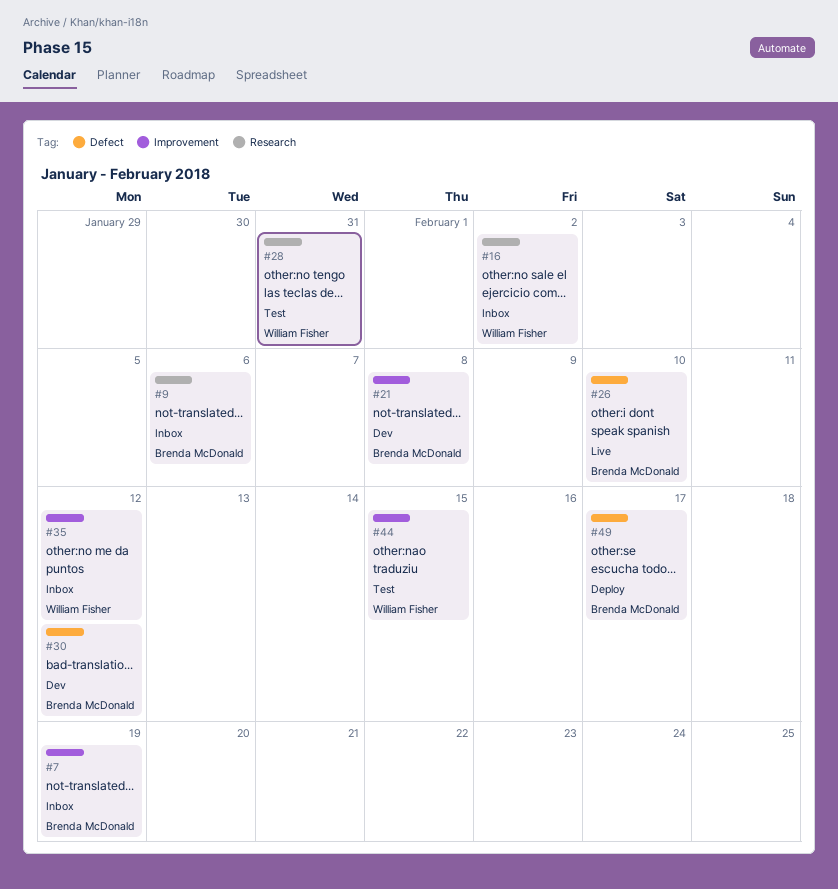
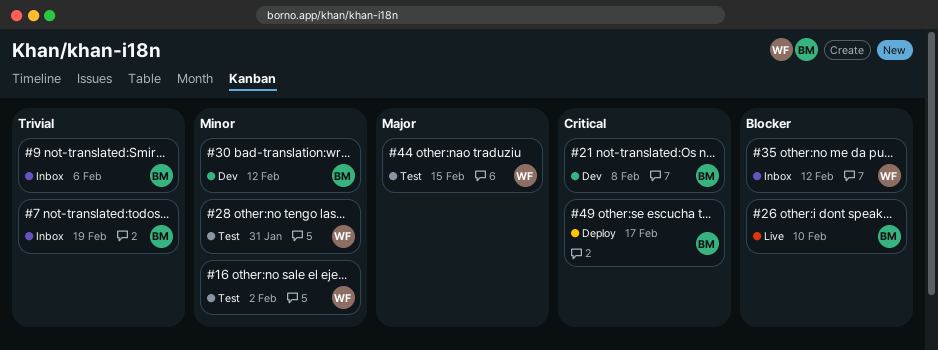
#16, status: Inbox -> Test

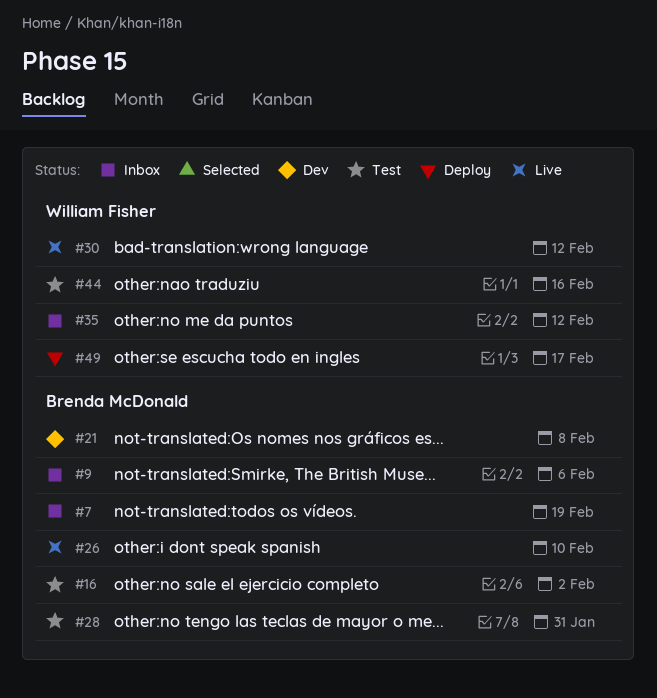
#16, owner: William Fisher -> Brenda McDonald
#28, owner: William Fisher -> Brenda McDonald
#30, status: Dev -> Live
#30, owner: Brenda McDonald -> William Fisher
#44, due: Feb 15 -> Feb 16
#49, owner: Brenda McDonald -> William Fisher

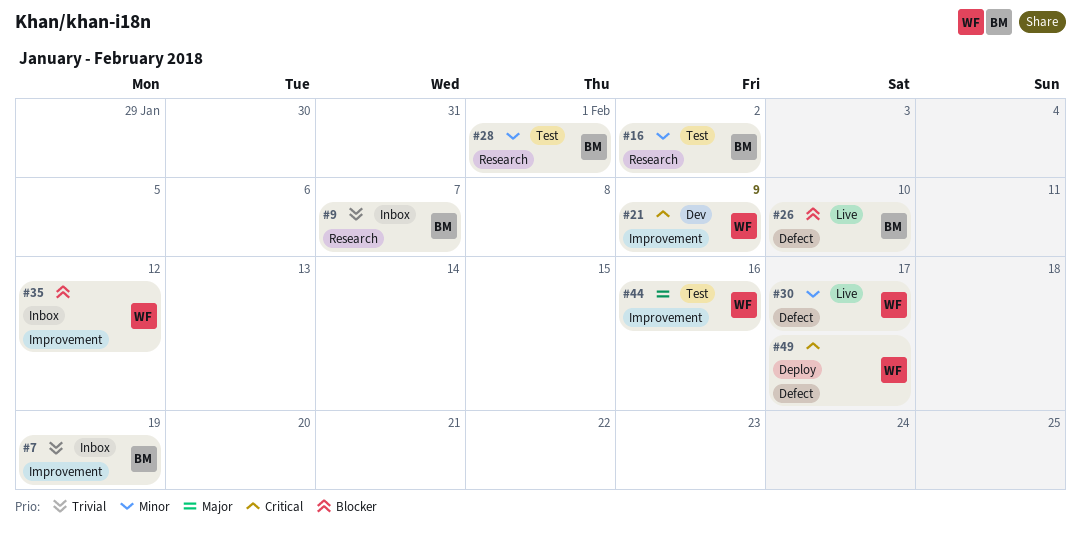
#9, due: Feb 6 -> Feb 7
#21, owner: Brenda McDonald -> William Fisher
#21, due: Feb 8 -> Feb 9
#28, due: Jan 31 -> Feb 1
#30, due: Feb 12 -> Feb 17

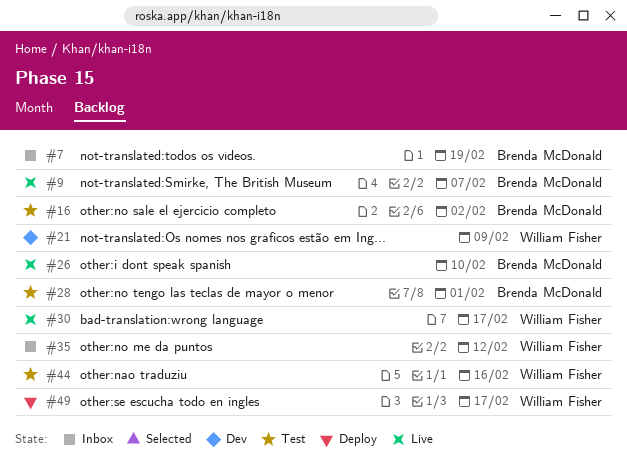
#9, status: Inbox -> Live

